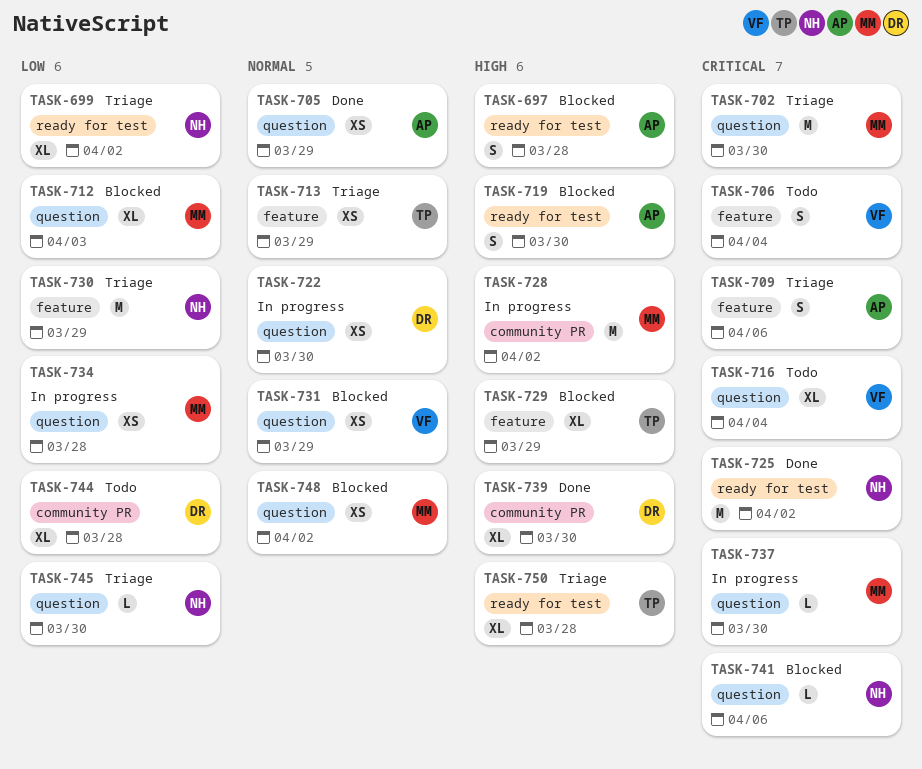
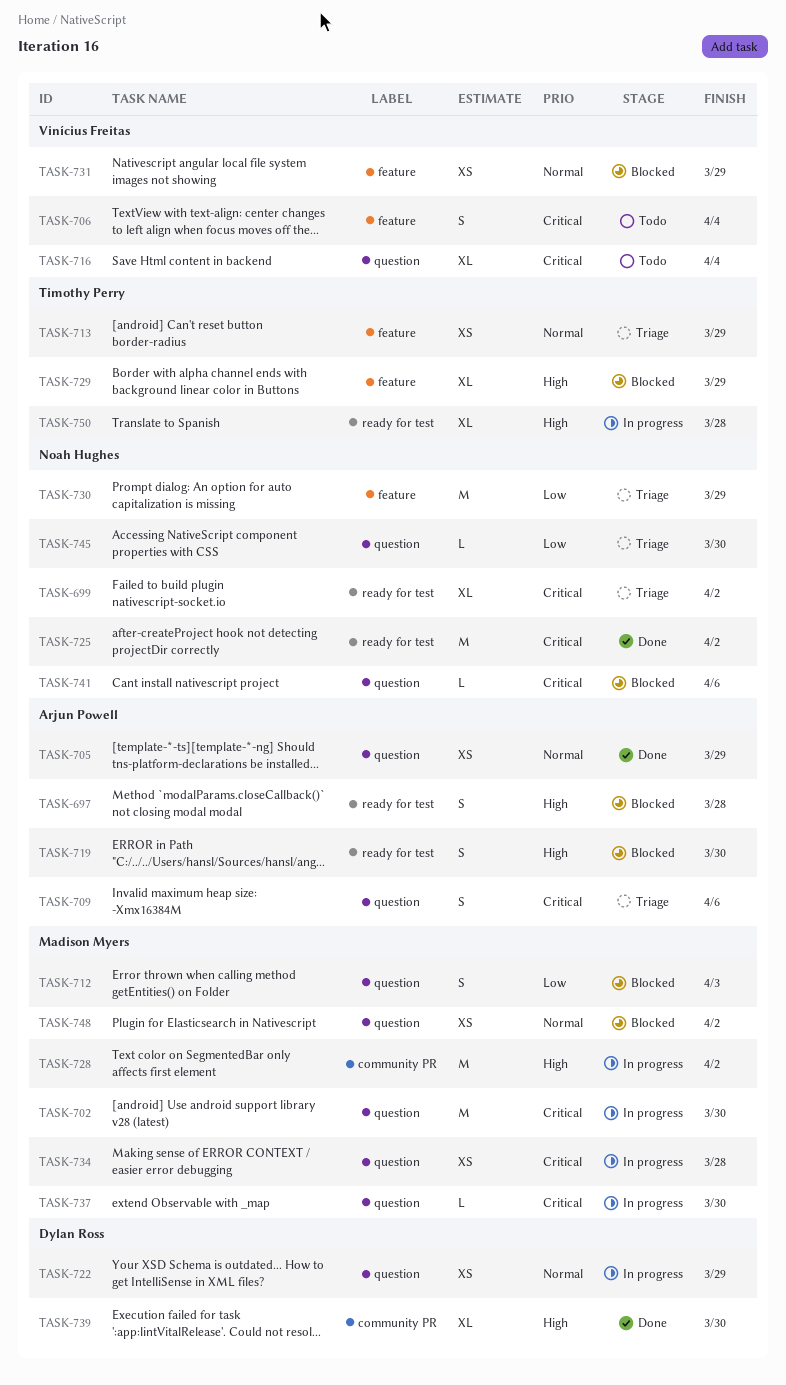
TASK-699, priority: Low -> Critical
TASK-702, status: Triage -> In progress
TASK-709, label: feature -> question
TASK-712, estimate: XL -> S
TASK-722, due: Mar 30 -> Mar 29
TASK-731, label: question -> feature
TASK-734, priority: Low -> Critical
TASK-744: present -> none
TASK-750, status: Triage -> In progress

